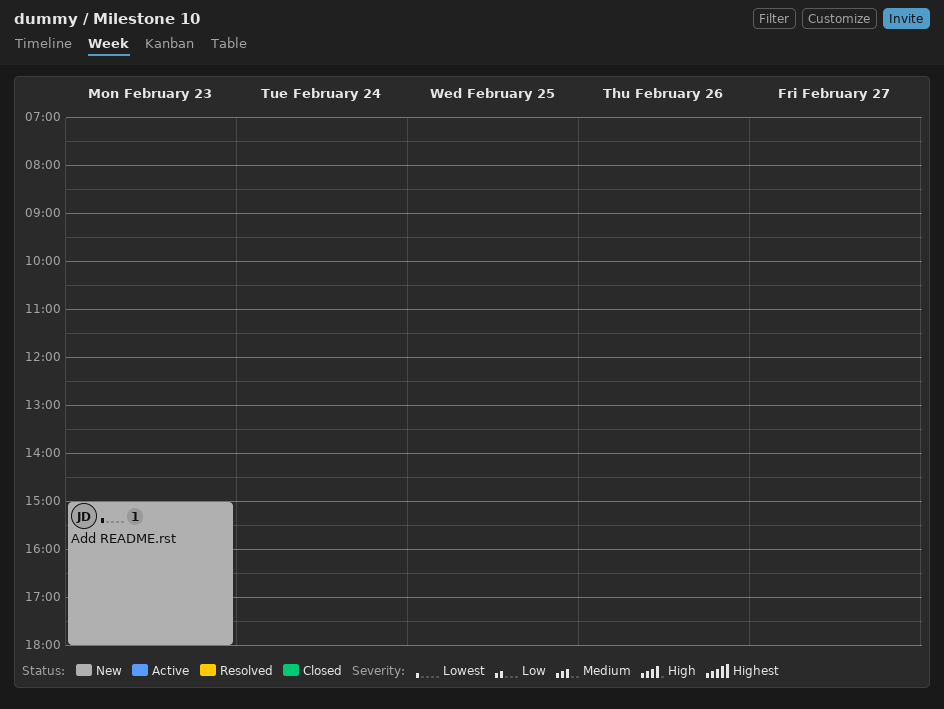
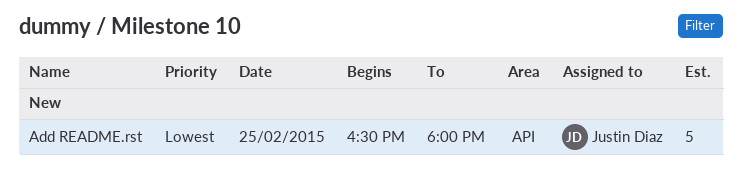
Add README.rst, estimate: 1 -> 5
Add README.rst, day: Feb 23 -> Feb 25
Add README.rst, begins: 15:00 -> 16:30

